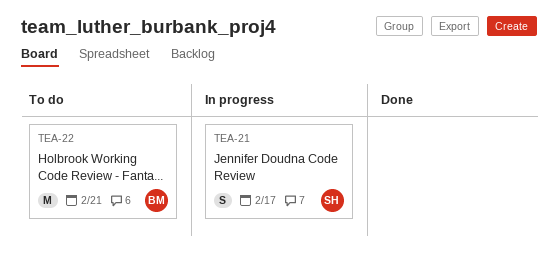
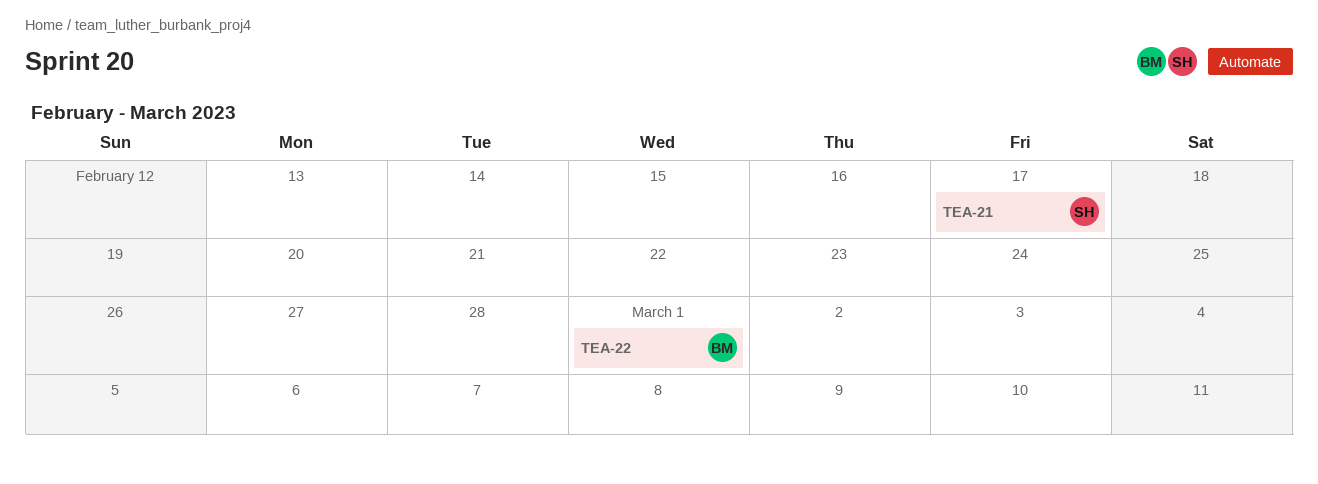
TEA-22, due: Feb 21 -> Mar 1

